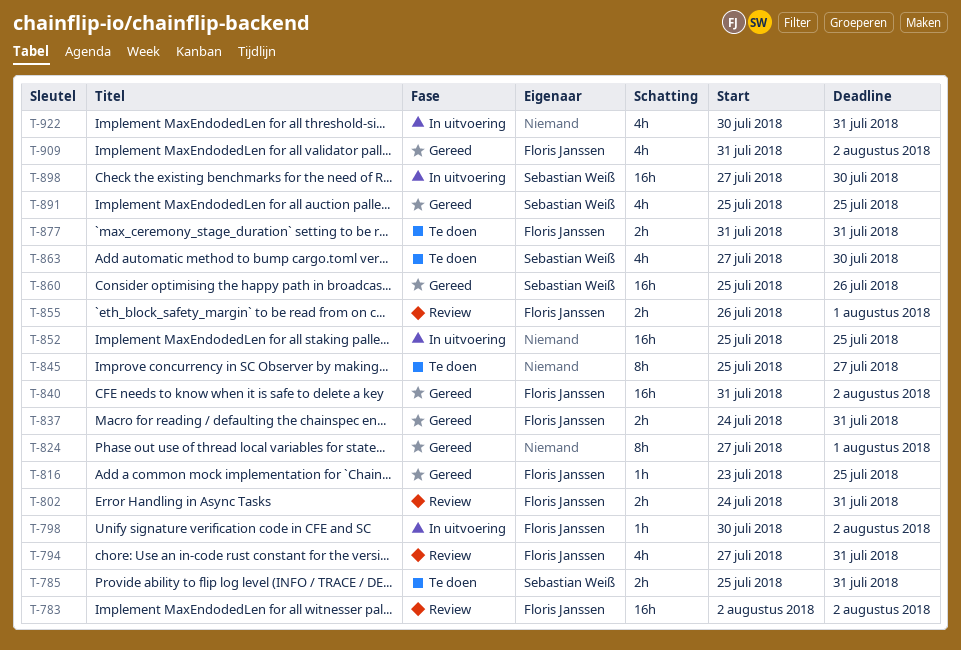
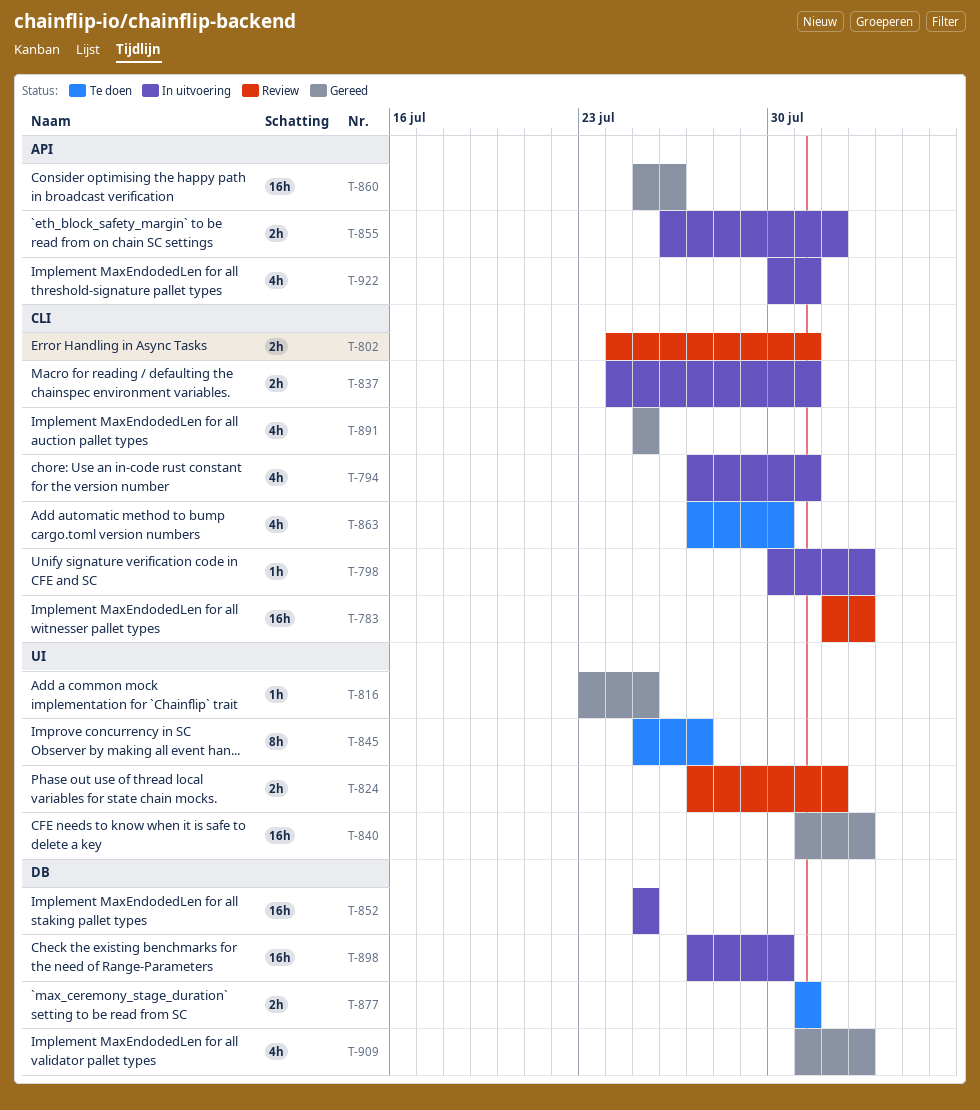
T-783, start: Aug 2 -> Aug 1
T-785: present -> none
T-794, status: Review -> In uitvoering
T-824, status: Gereed -> Review
T-824, estimate: 8h -> 2h
T-837, status: Gereed -> In uitvoering
T-855, status: Review -> In uitvoering

